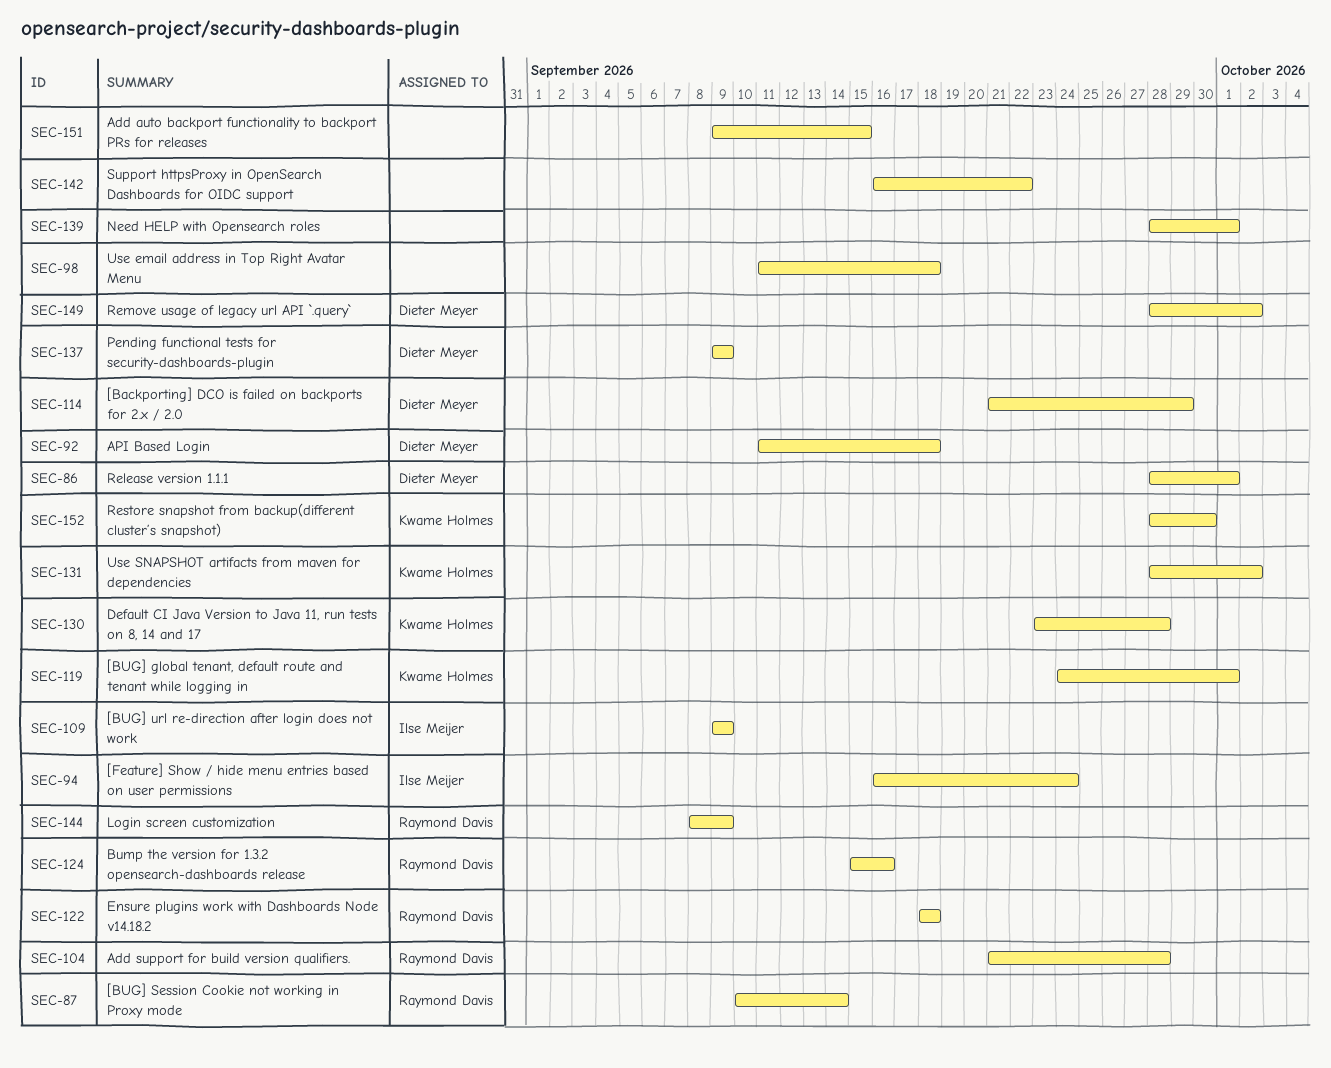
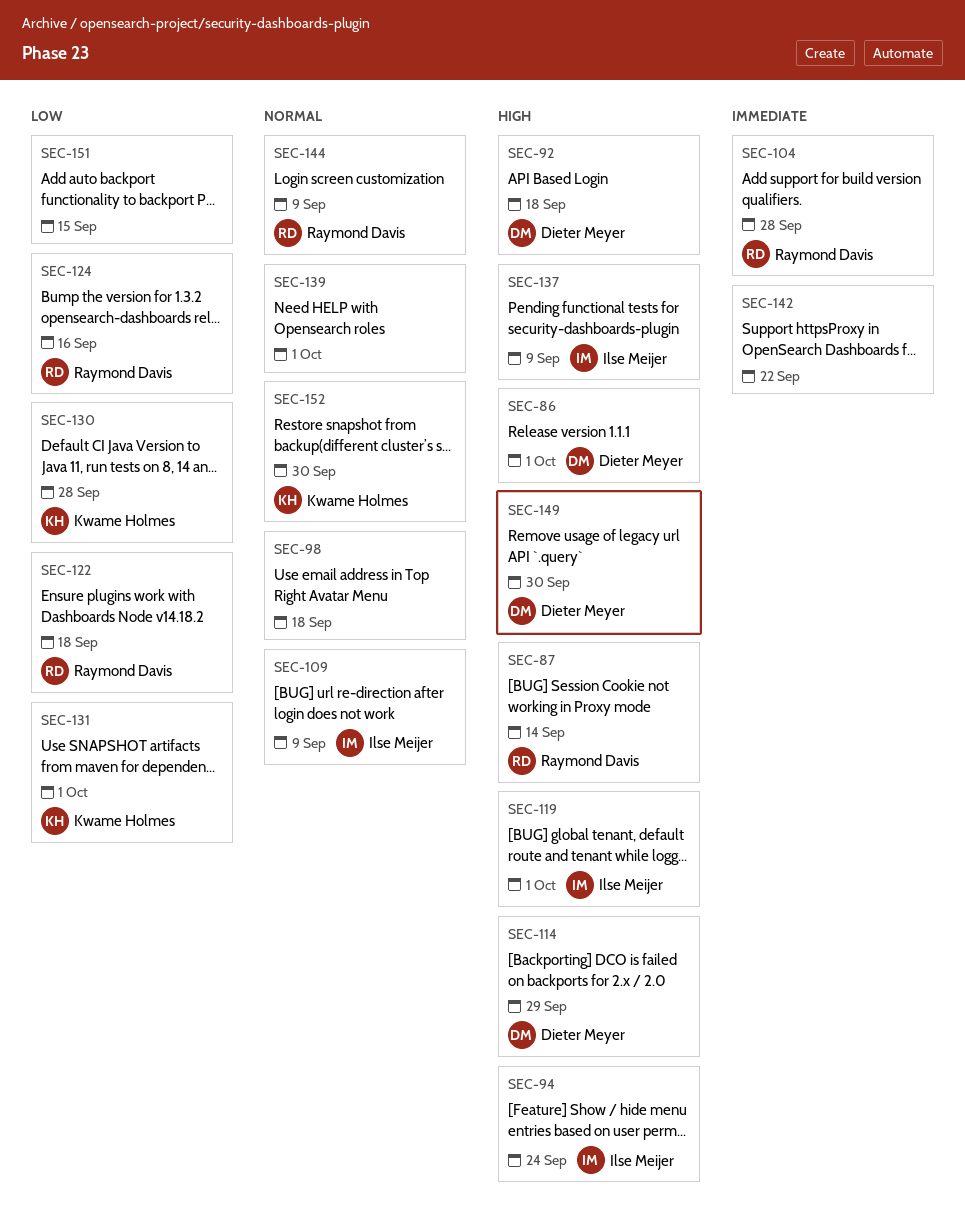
SEC-119, owner: Kwame Holmes -> Ilse Meijer
SEC-131, due: Oct 2 -> Oct 1
SEC-137, owner: Dieter Meyer -> Ilse Meijer
SEC-149, due: Oct 2 -> Sep 30

